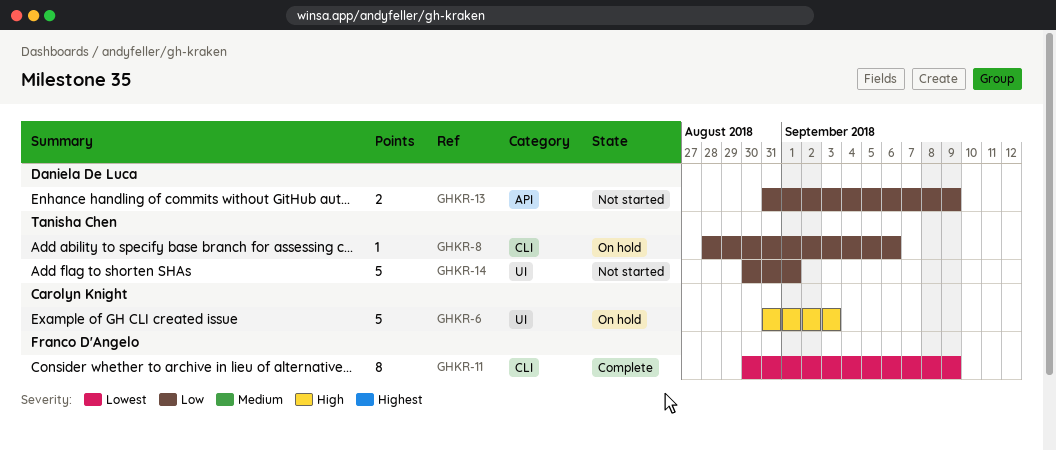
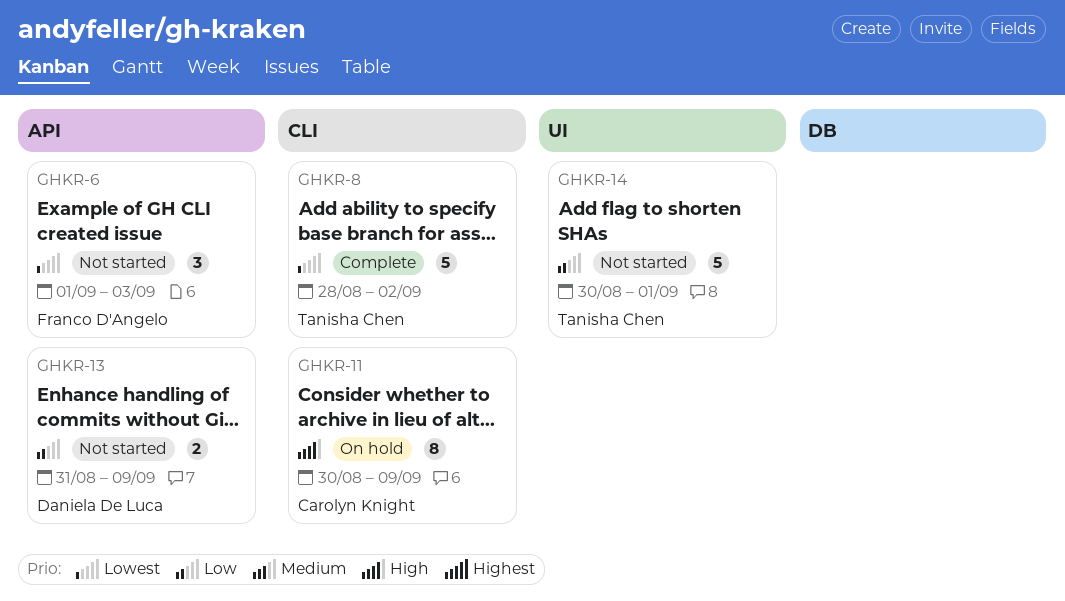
GHKR-6, status: On hold -> Not started
GHKR-6, owner: Carolyn Knight -> Franco D'Angelo
GHKR-6, priority: High -> Lowest
GHKR-6, label: UI -> API
GHKR-6, estimate: 5 -> 3
GHKR-6, start: Aug 31 -> Sep 1
GHKR-8, status: On hold -> Complete
GHKR-8, priority: Low -> Lowest
GHKR-8, estimate: 1 -> 5
GHKR-8, due: Sep 6 -> Sep 2
GHKR-11, status: Complete -> On hold
GHKR-11, owner: Franco D'Angelo -> Carolyn Knight
GHKR-11, priority: Lowest -> High

